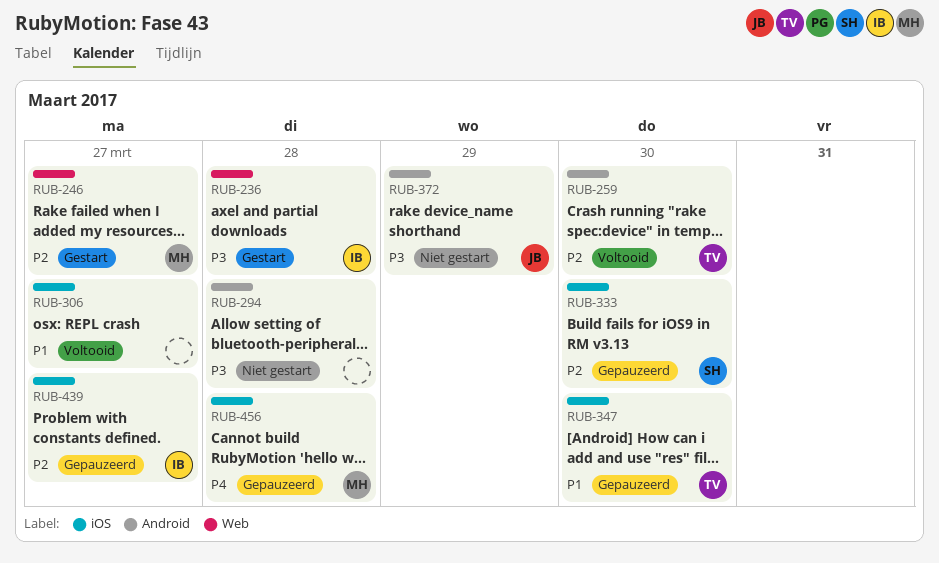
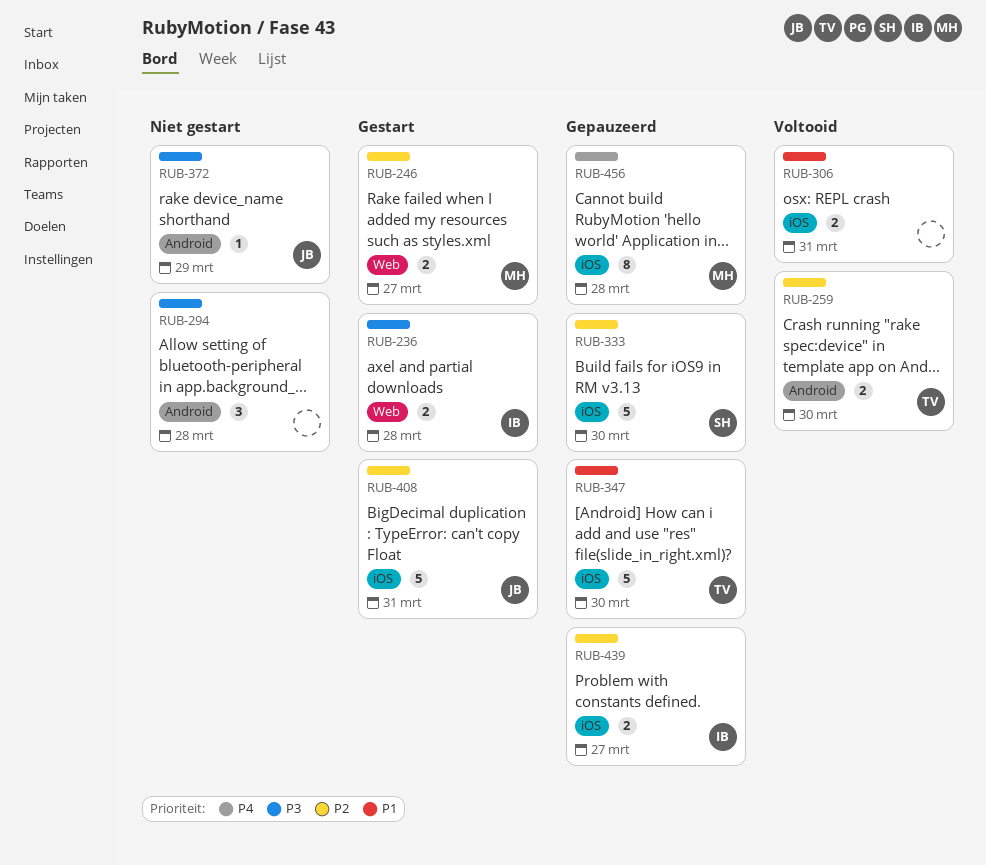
RUB-306, day: Mar 27 -> Mar 31
RUB-408: none -> present

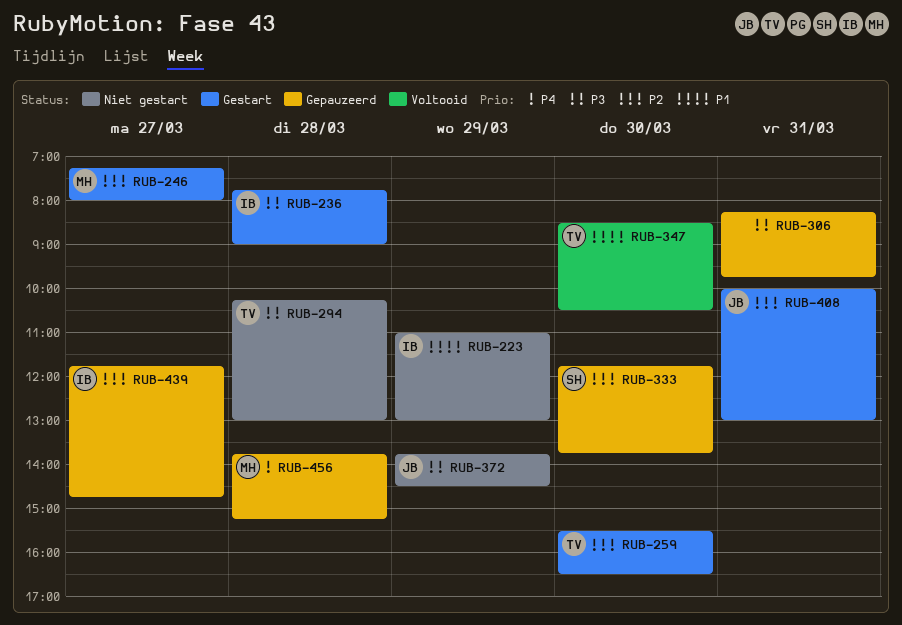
RUB-223: none -> present
RUB-259, status: Voltooid -> Gestart
RUB-294, owner: none -> TV
RUB-306, status: Voltooid -> Gepauzeerd
RUB-306, priority: P1 -> P3
RUB-347, status: Gepauzeerd -> Voltooid

